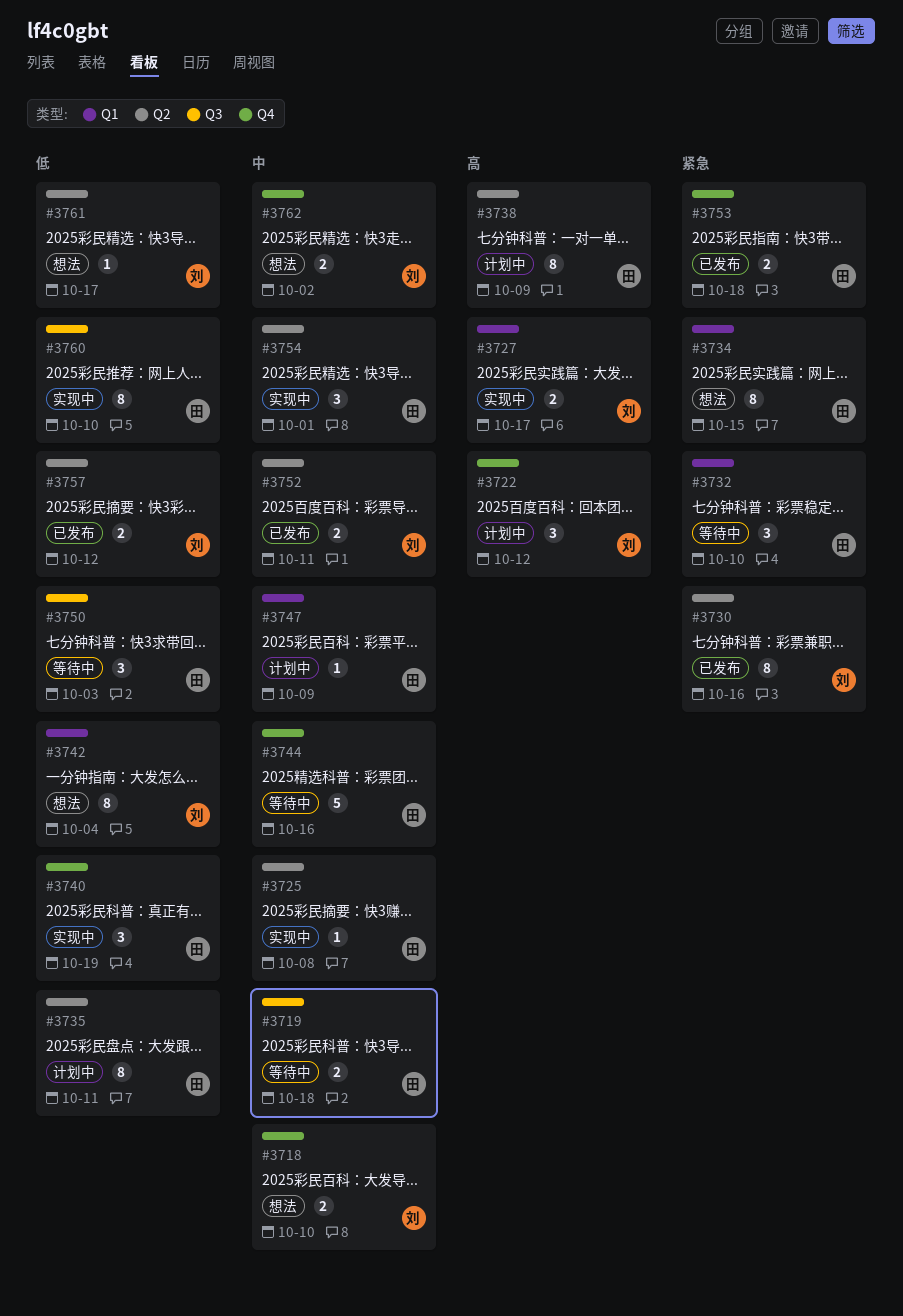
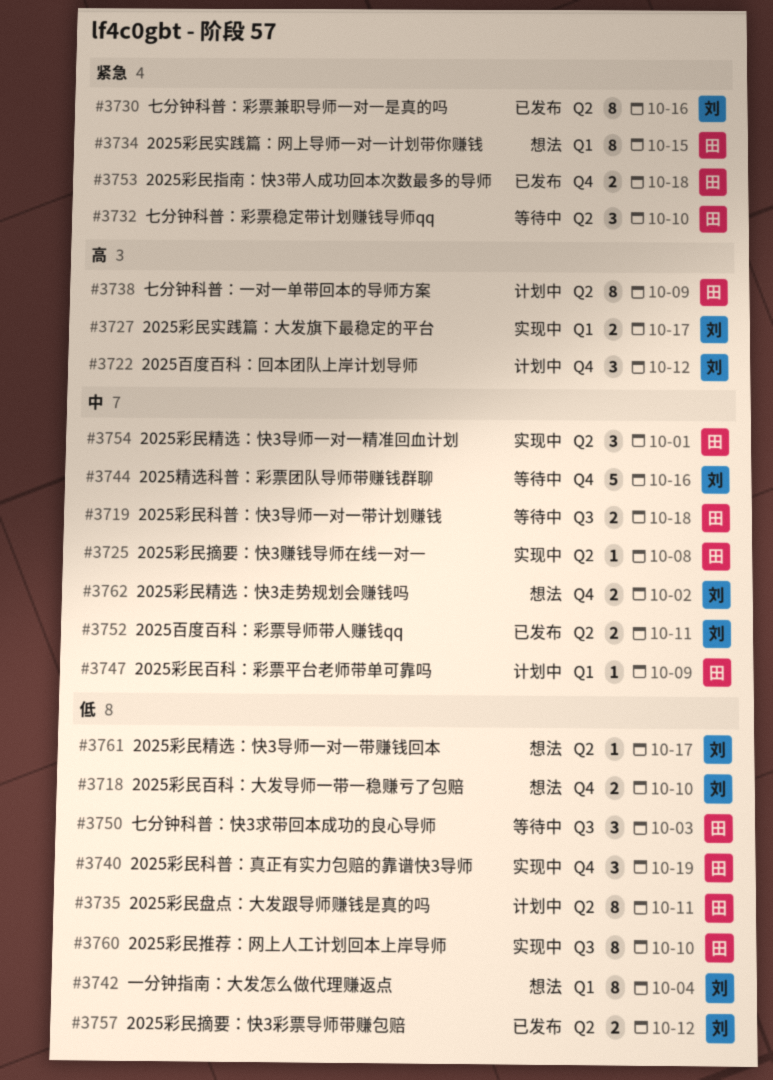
#3718, priority: 中 -> 低
#3732, label: Q1 -> Q2
#3744, owner: 田 -> 刘

